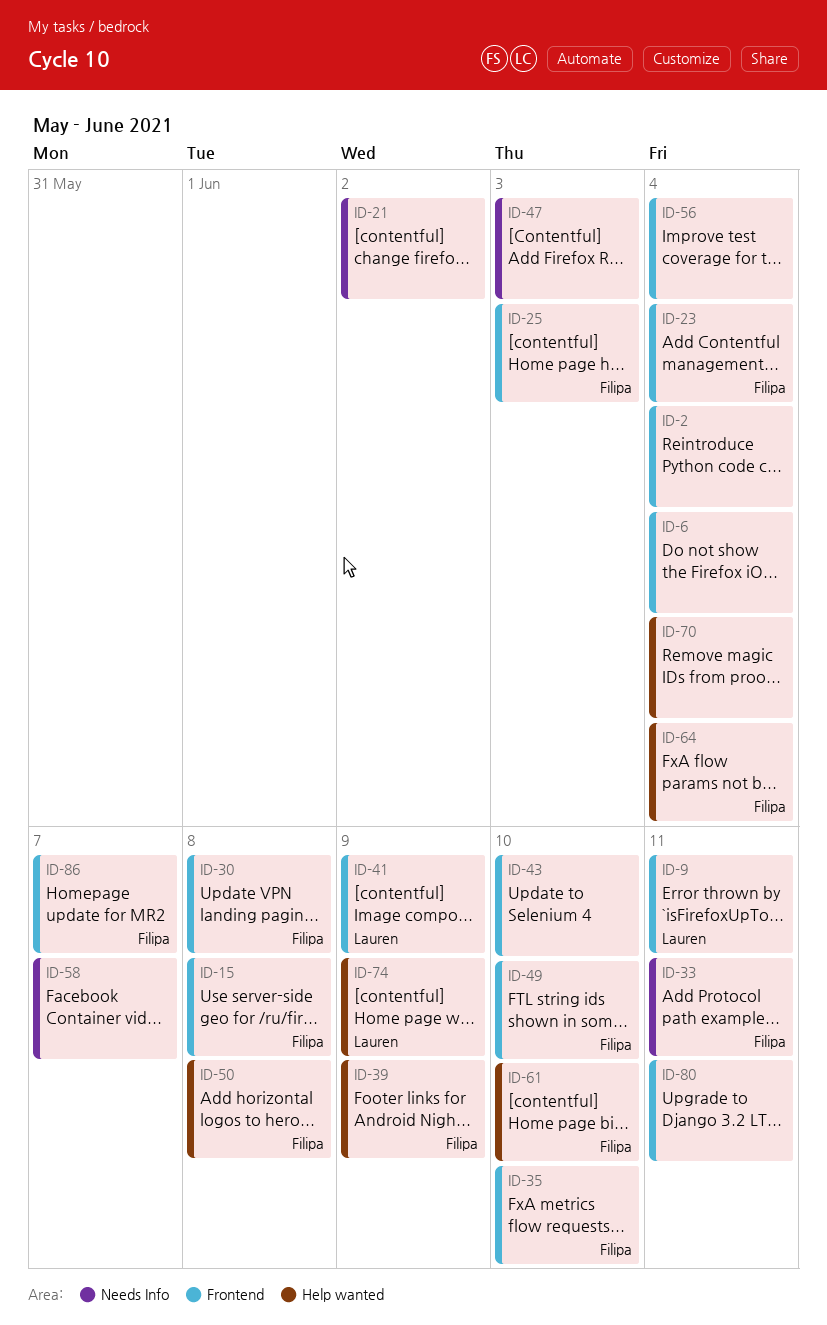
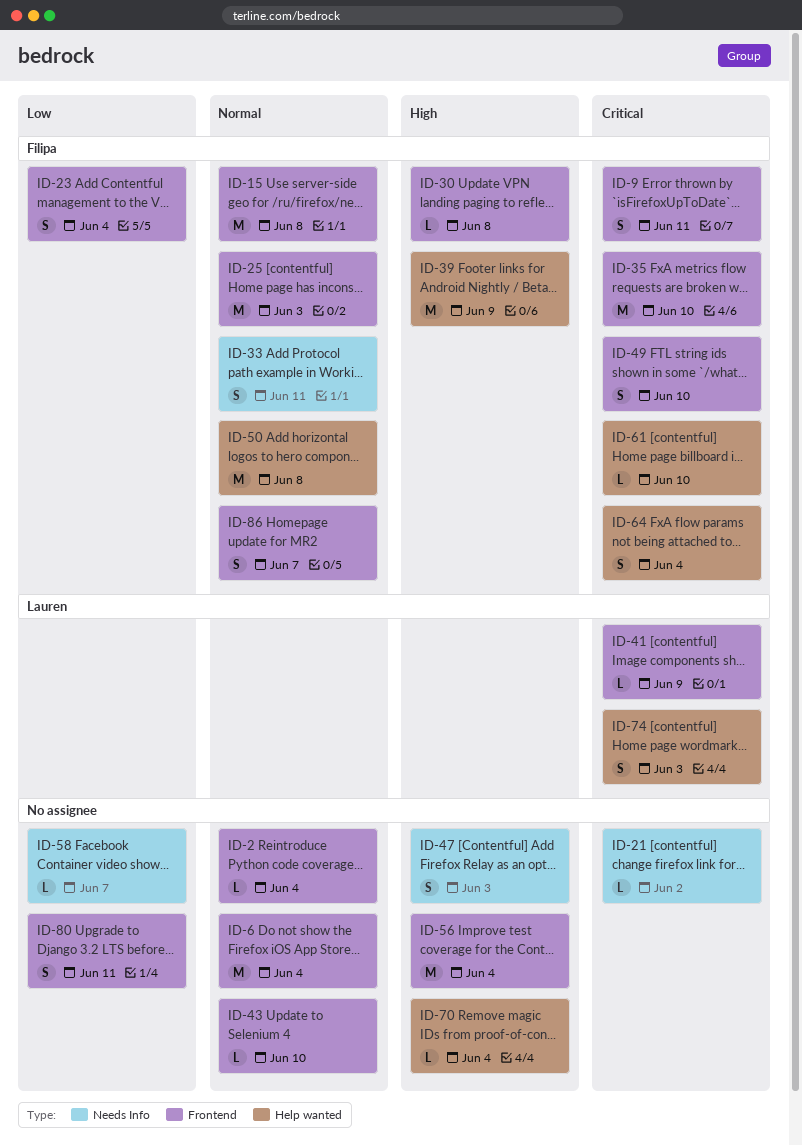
ID-9, owner: Lauren -> Filipa
ID-74, due: Jun 9 -> Jun 3

